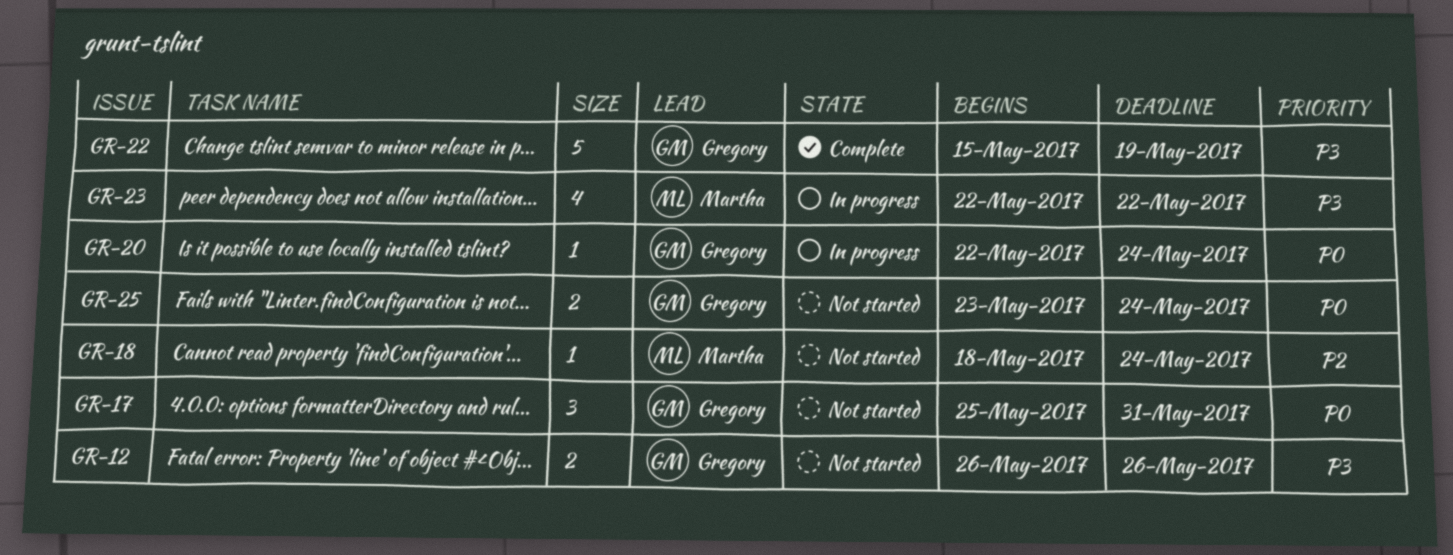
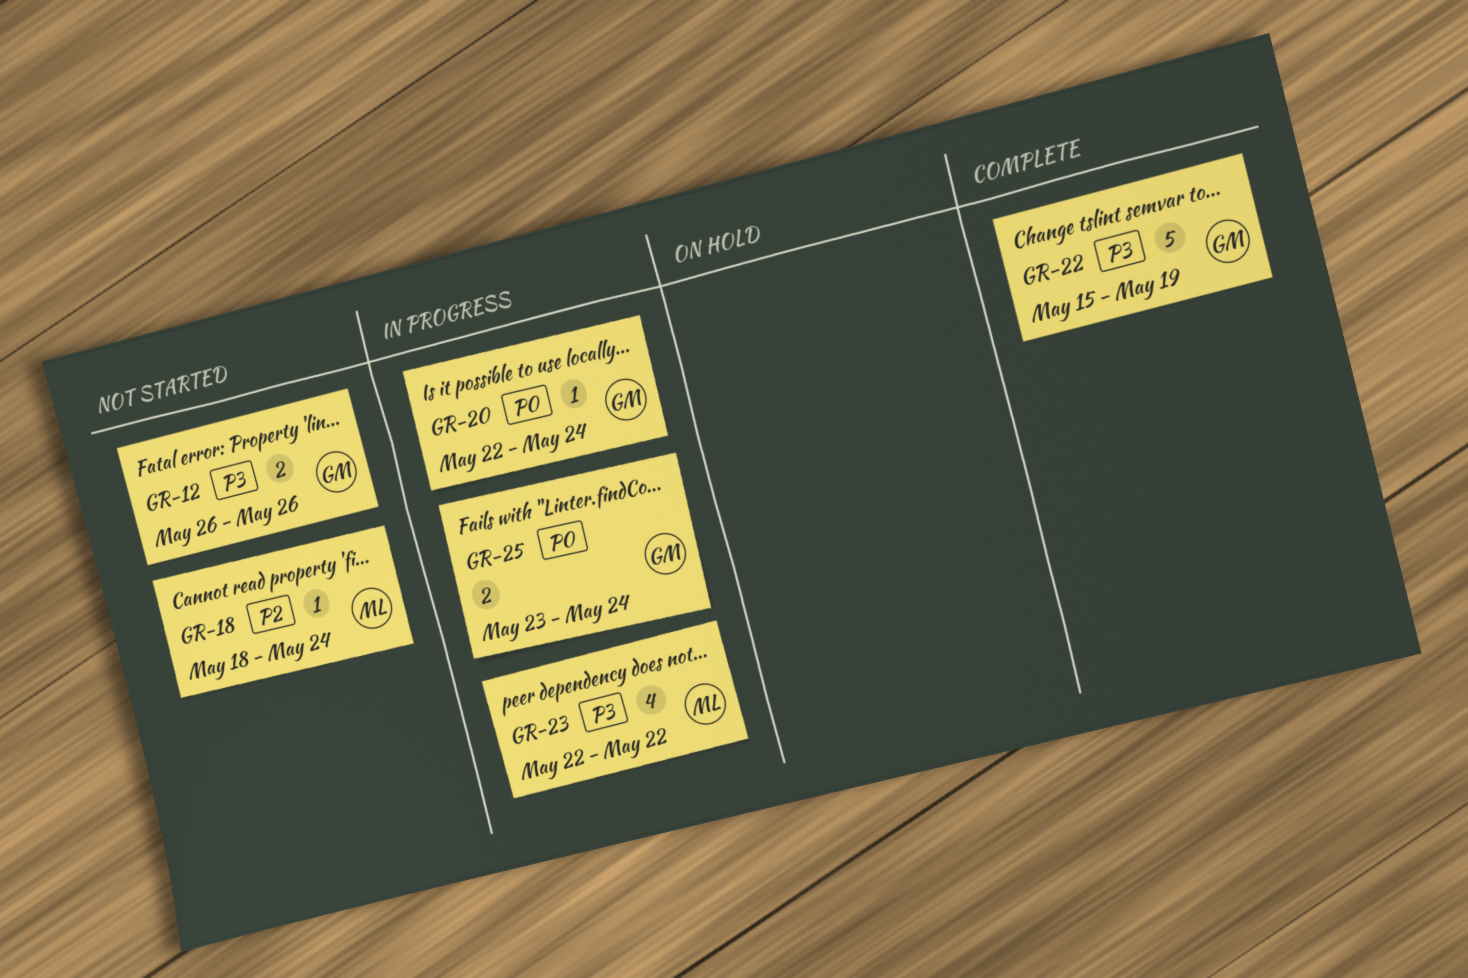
GR-17: present -> none
GR-25, status: Not started -> In progress

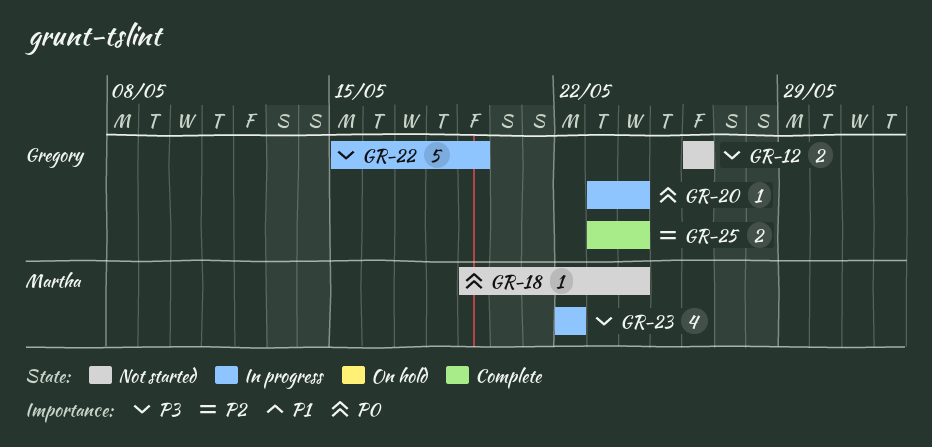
GR-18, priority: P2 -> P0
GR-18, start: May 18 -> May 19
GR-20, start: May 22 -> May 23
GR-22, status: Complete -> In progress
GR-25, status: In progress -> Complete
GR-25, priority: P0 -> P2

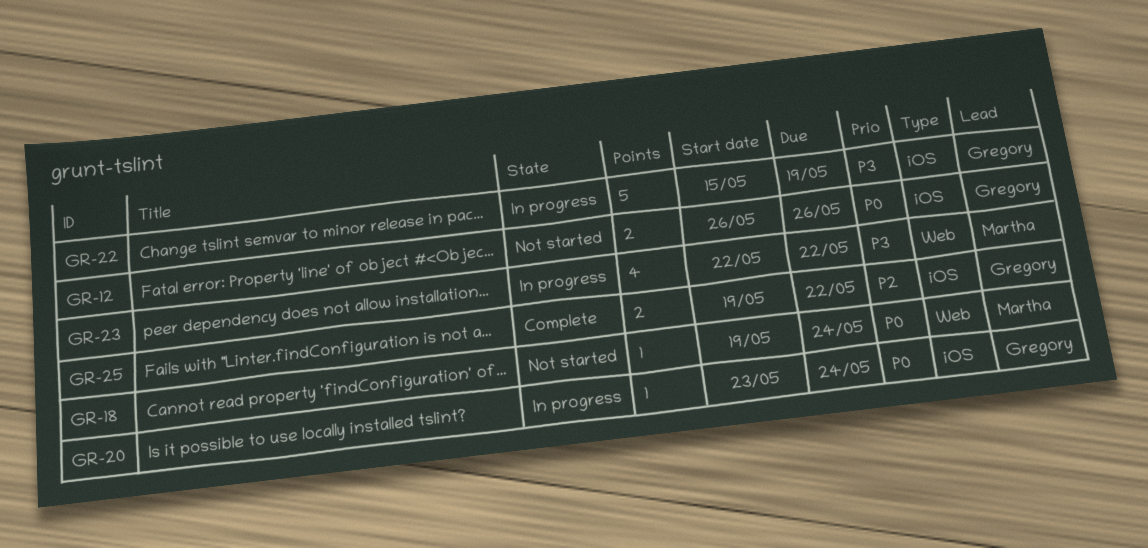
GR-12, priority: P3 -> P0
GR-25, start: May 23 -> May 19
GR-25, due: May 24 -> May 22

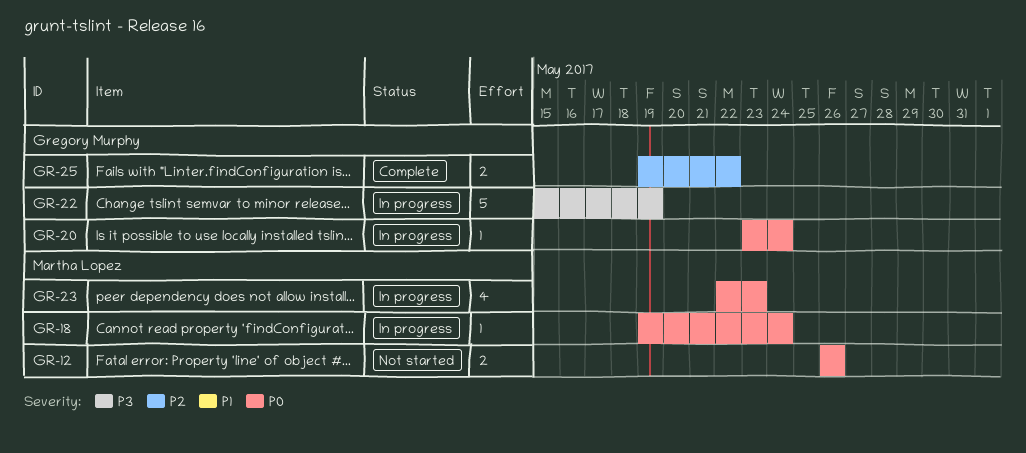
GR-12, owner: Gregory Murphy -> Martha Lopez
GR-18, status: Not started -> In progress
GR-23, priority: P3 -> P0
GR-23, due: May 22 -> May 23

